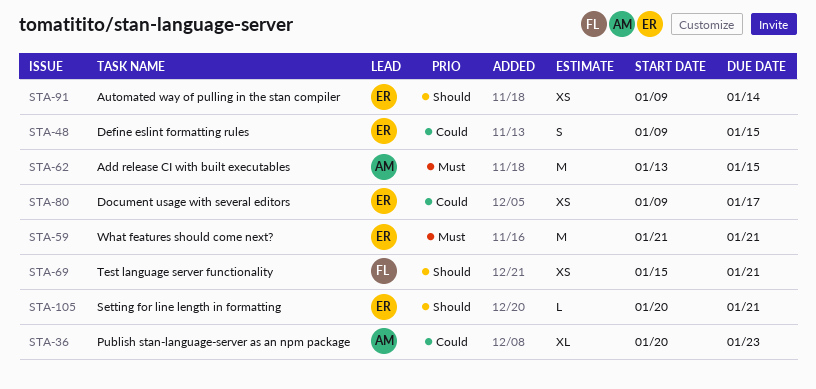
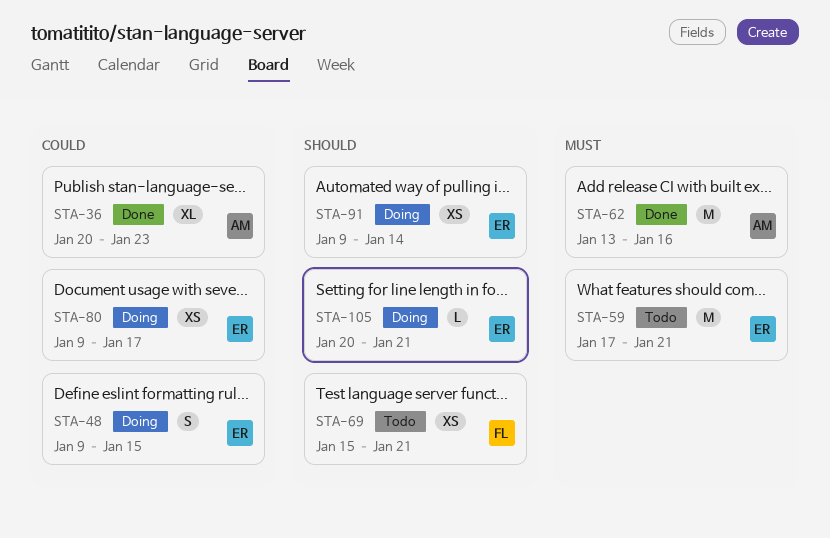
STA-59, start: Jan 21 -> Jan 17
STA-62, due: Jan 15 -> Jan 16

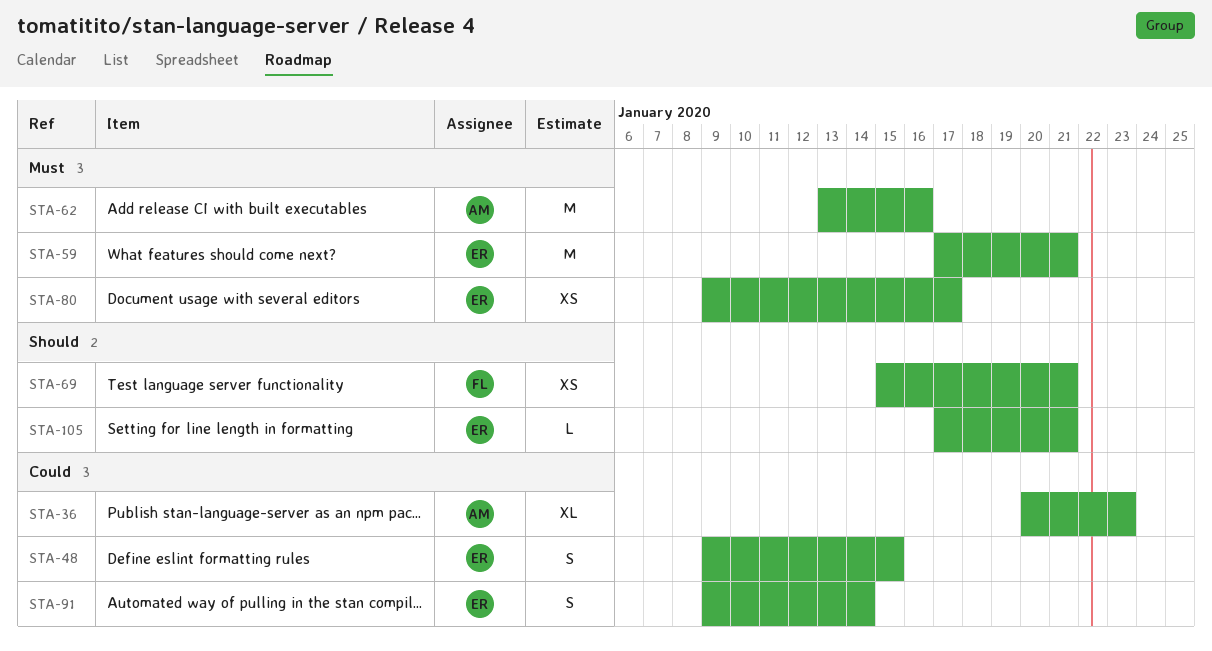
STA-80, priority: Could -> Must
STA-91, priority: Should -> Could
STA-91, estimate: XS -> S
STA-105, start: Jan 20 -> Jan 17

